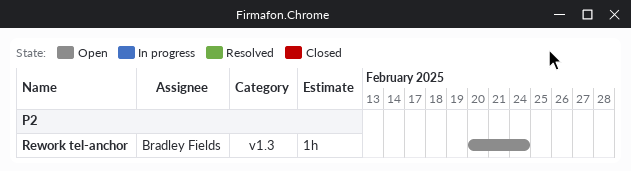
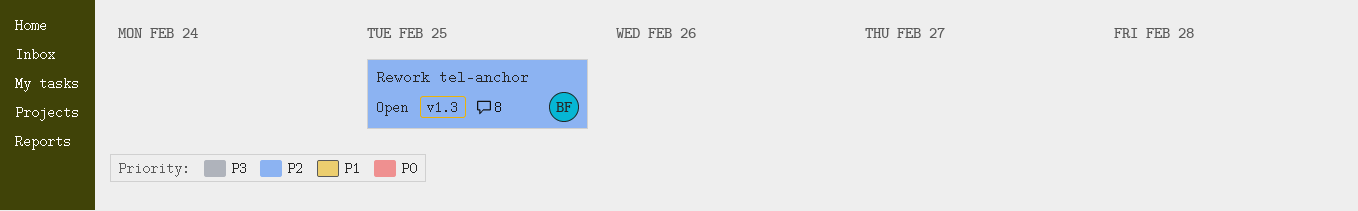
Rework tel-anchor, due: Feb 24 -> Feb 25

